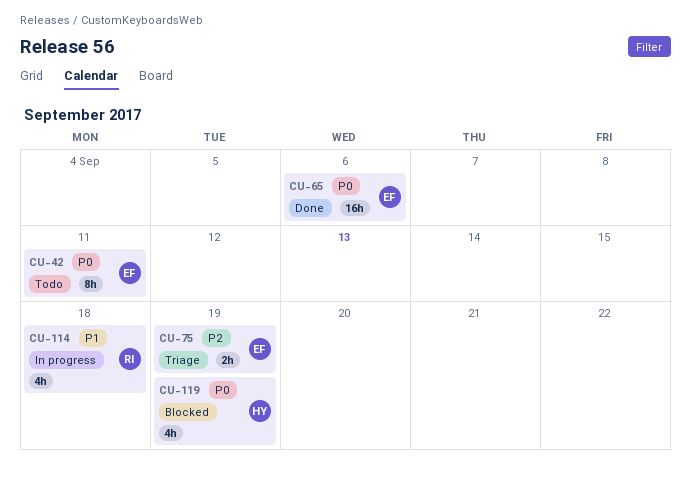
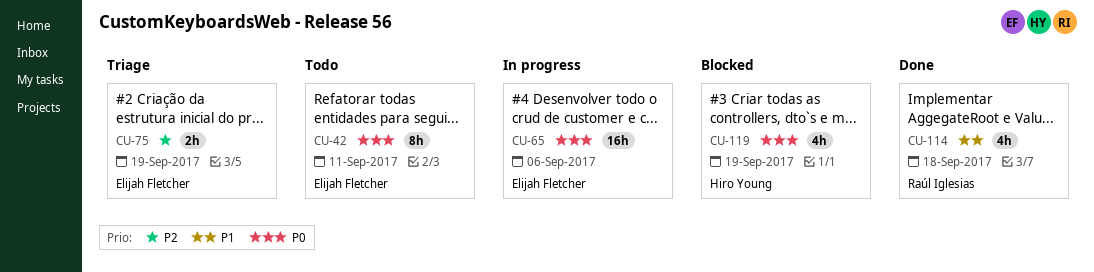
CU-65, status: Done -> In progress
CU-114, status: In progress -> Done

